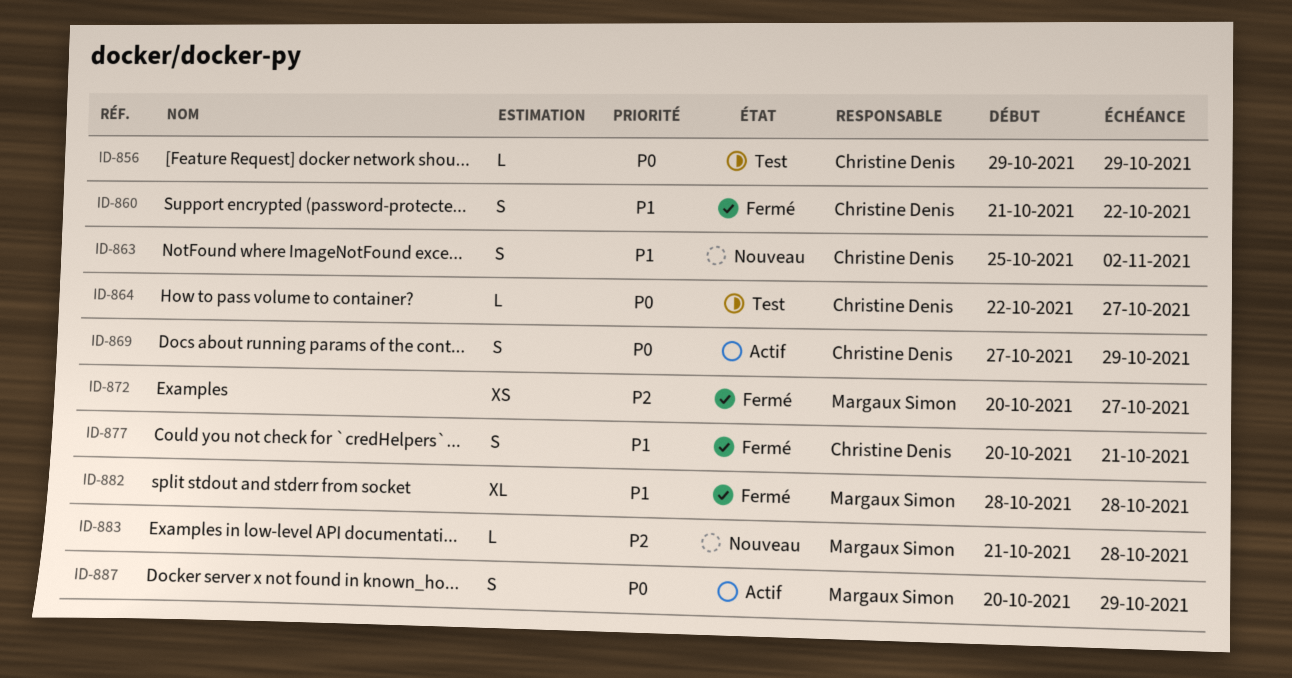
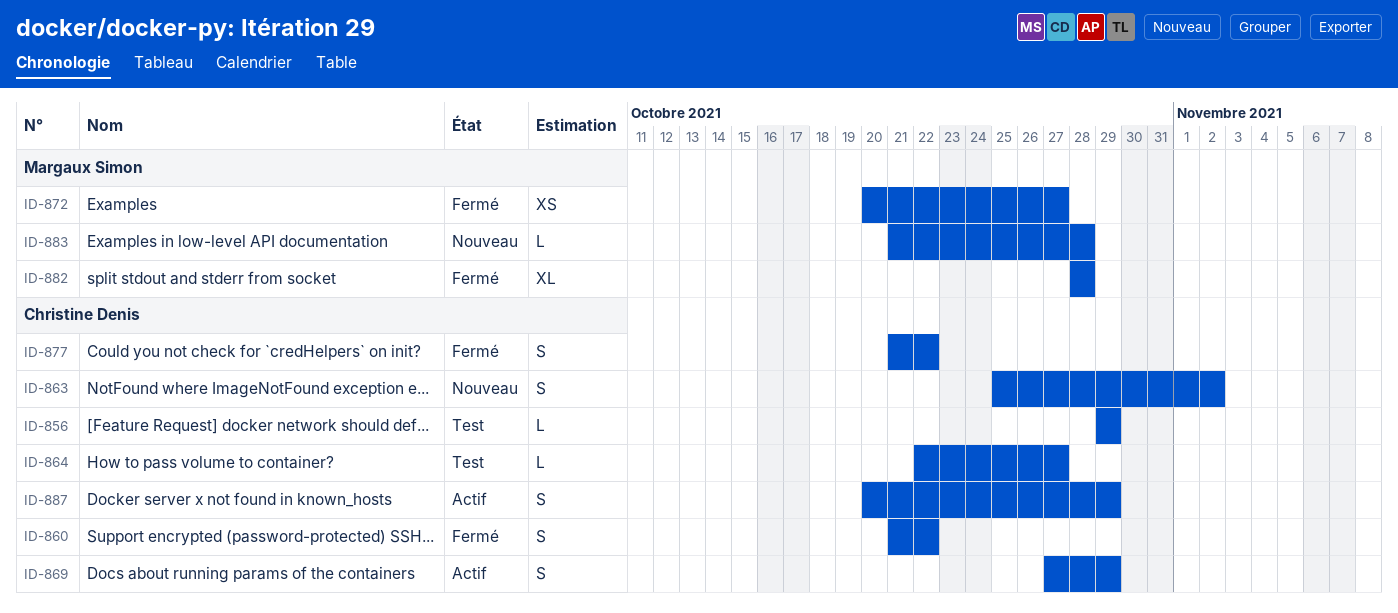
ID-877, start: Oct 20 -> Oct 21
ID-877, due: Oct 21 -> Oct 22
ID-887, owner: Margaux Simon -> Christine Denis

